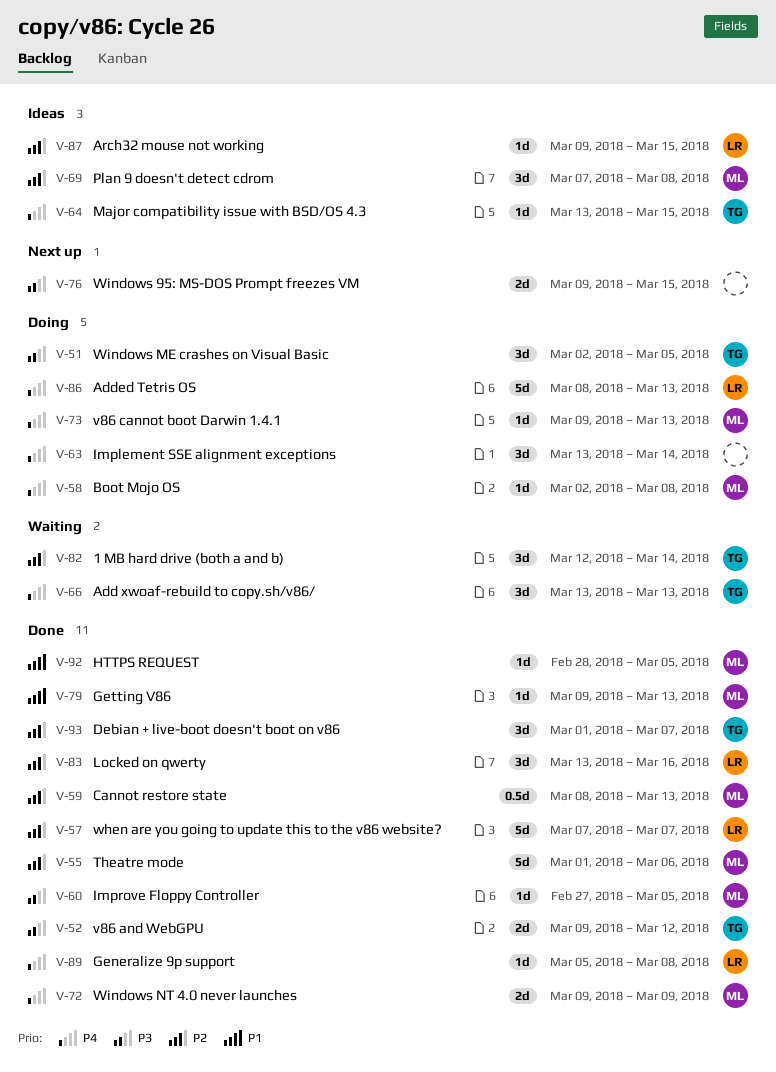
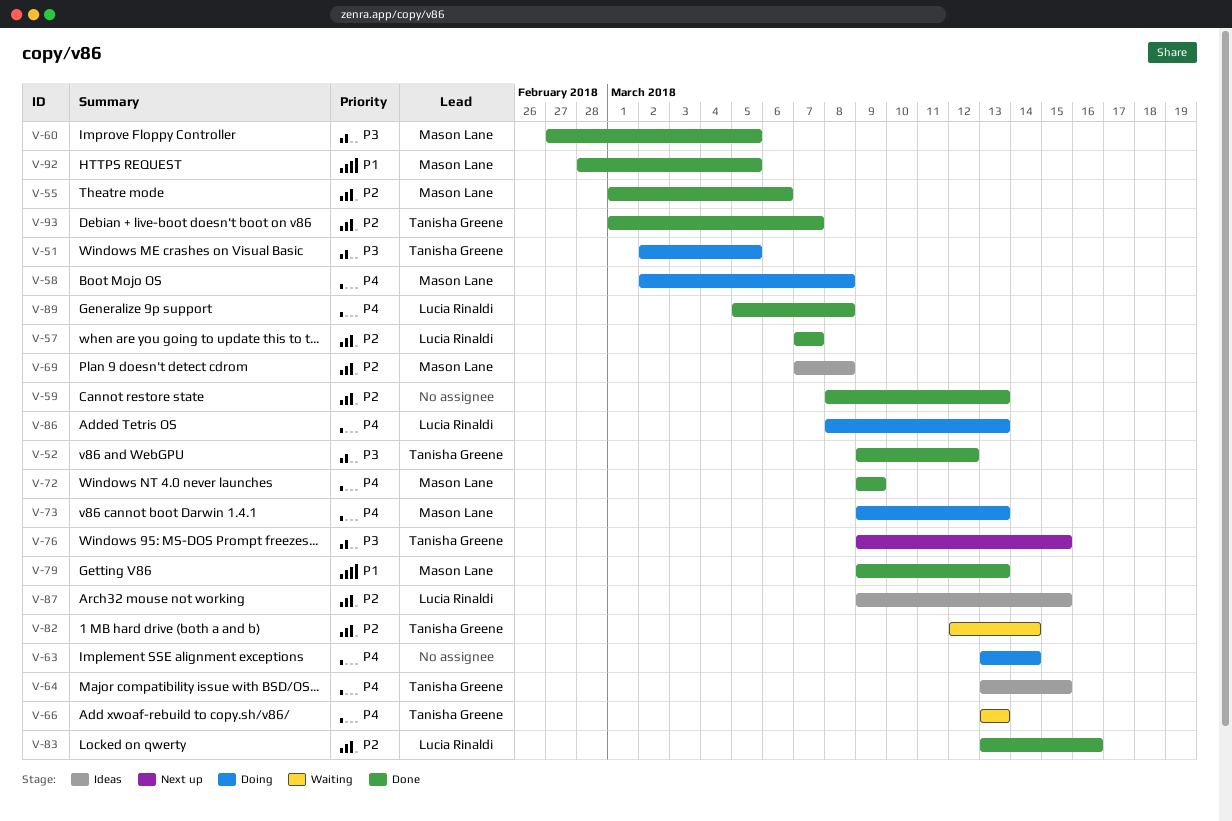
V-59, owner: Mason Lane -> none
V-76, owner: none -> Tanisha Greene

